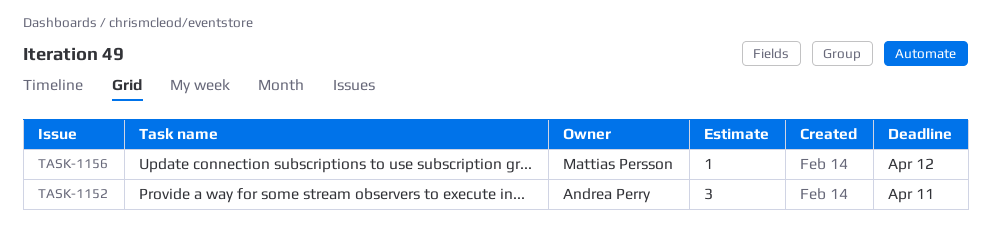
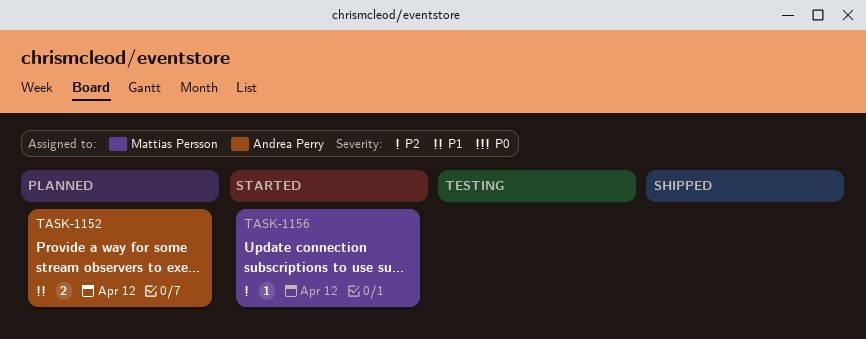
TASK-1152, estimate: 3 -> 2
TASK-1152, due: Apr 11 -> Apr 12

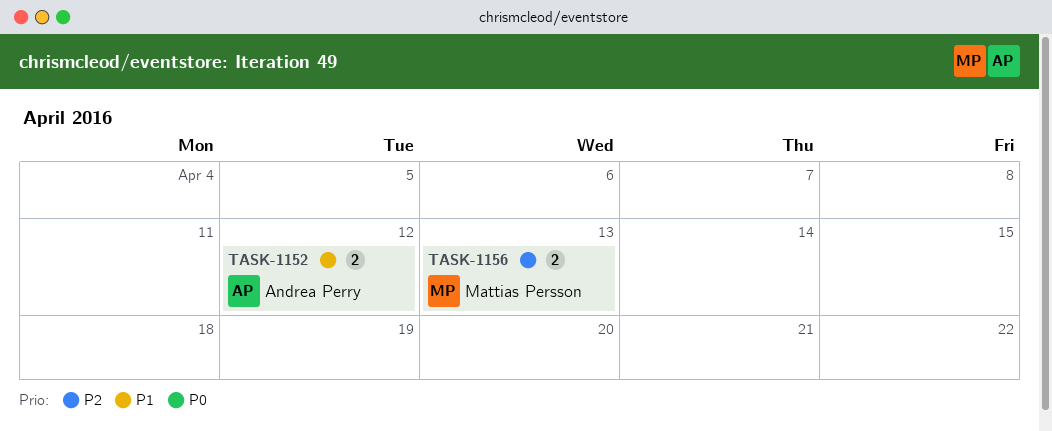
TASK-1156, estimate: 1 -> 2
TASK-1156, due: Apr 12 -> Apr 13

